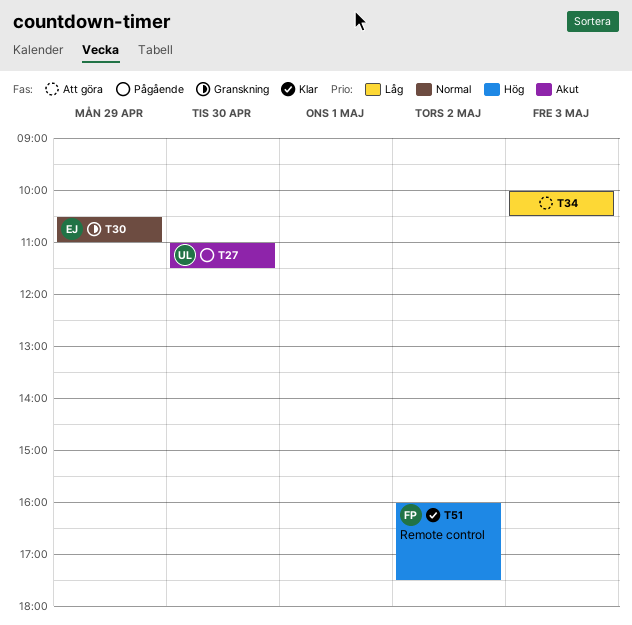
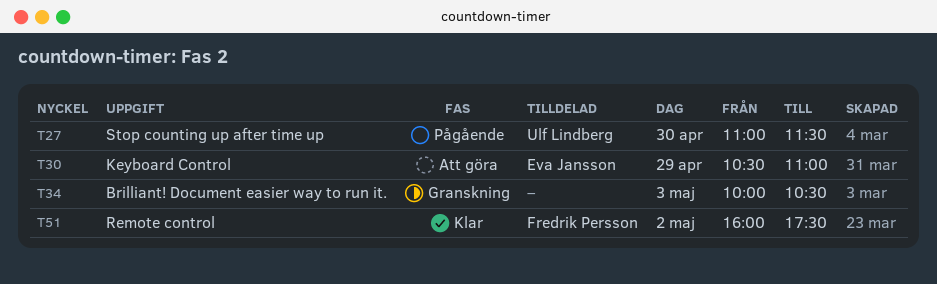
T30, status: Granskning -> Att göra
T34, status: Att göra -> Granskning

